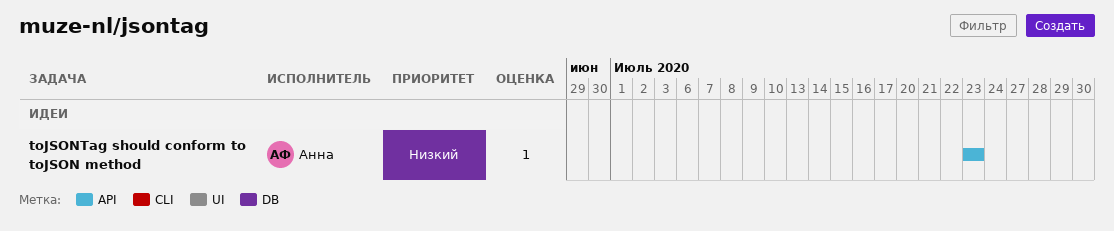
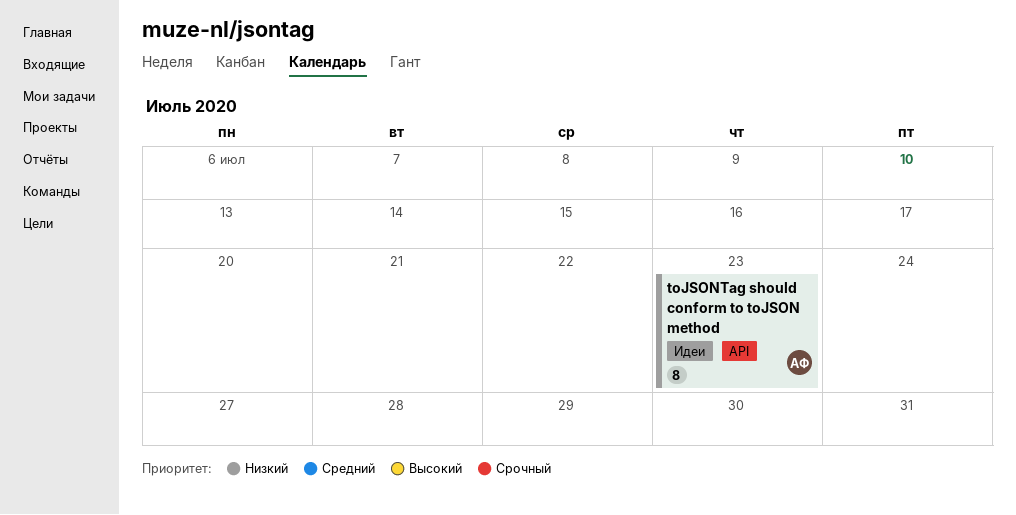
toJSONTag should conform to toJSON method, estimate: 1 -> 8

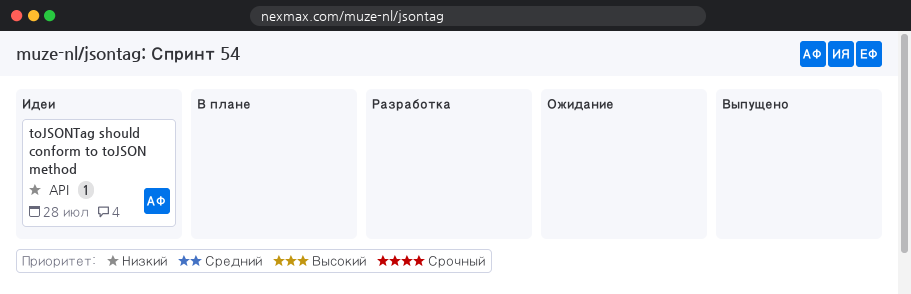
toJSONTag should conform to toJSON method, estimate: 8 -> 1
toJSONTag should conform to toJSON method, due: Jul 23 -> Jul 28

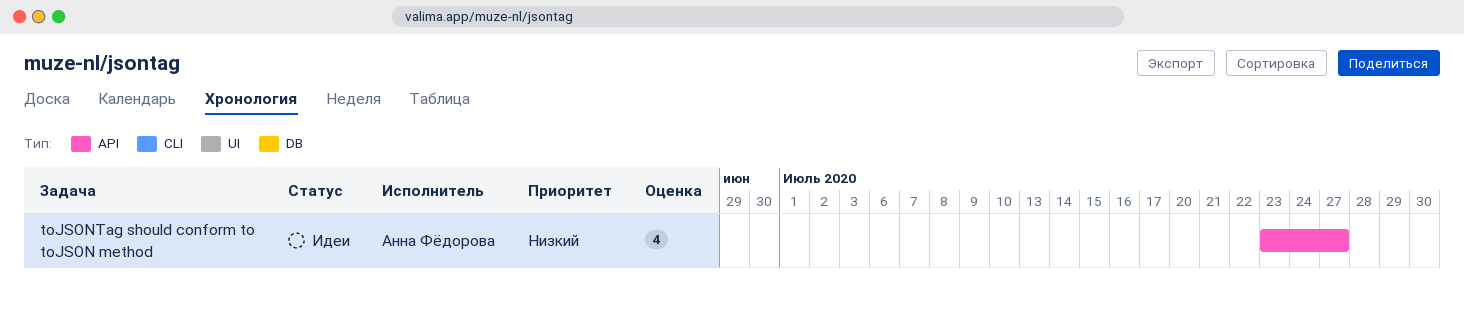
toJSONTag should conform to toJSON method, estimate: 1 -> 4
toJSONTag should conform to toJSON method, due: Jul 28 -> Jul 27

